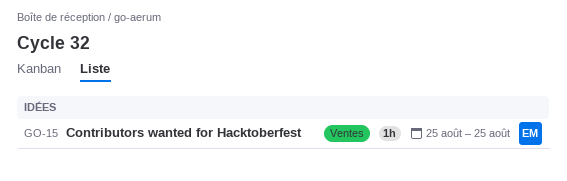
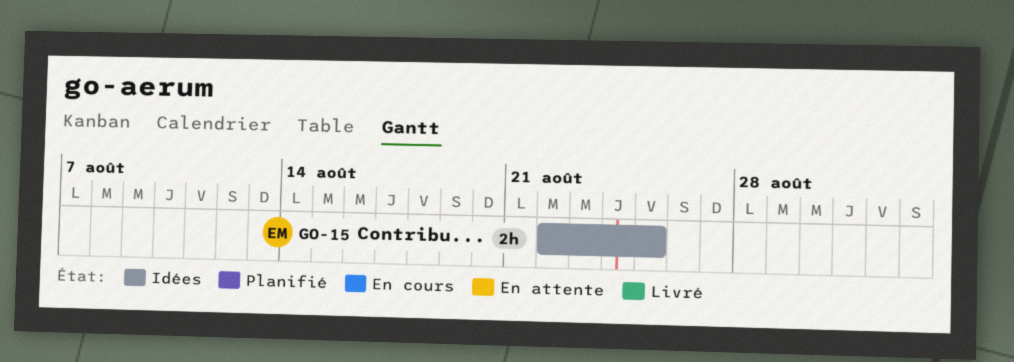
GO-15, estimate: 1h -> 2h
GO-15, start: Aug 25 -> Aug 22

